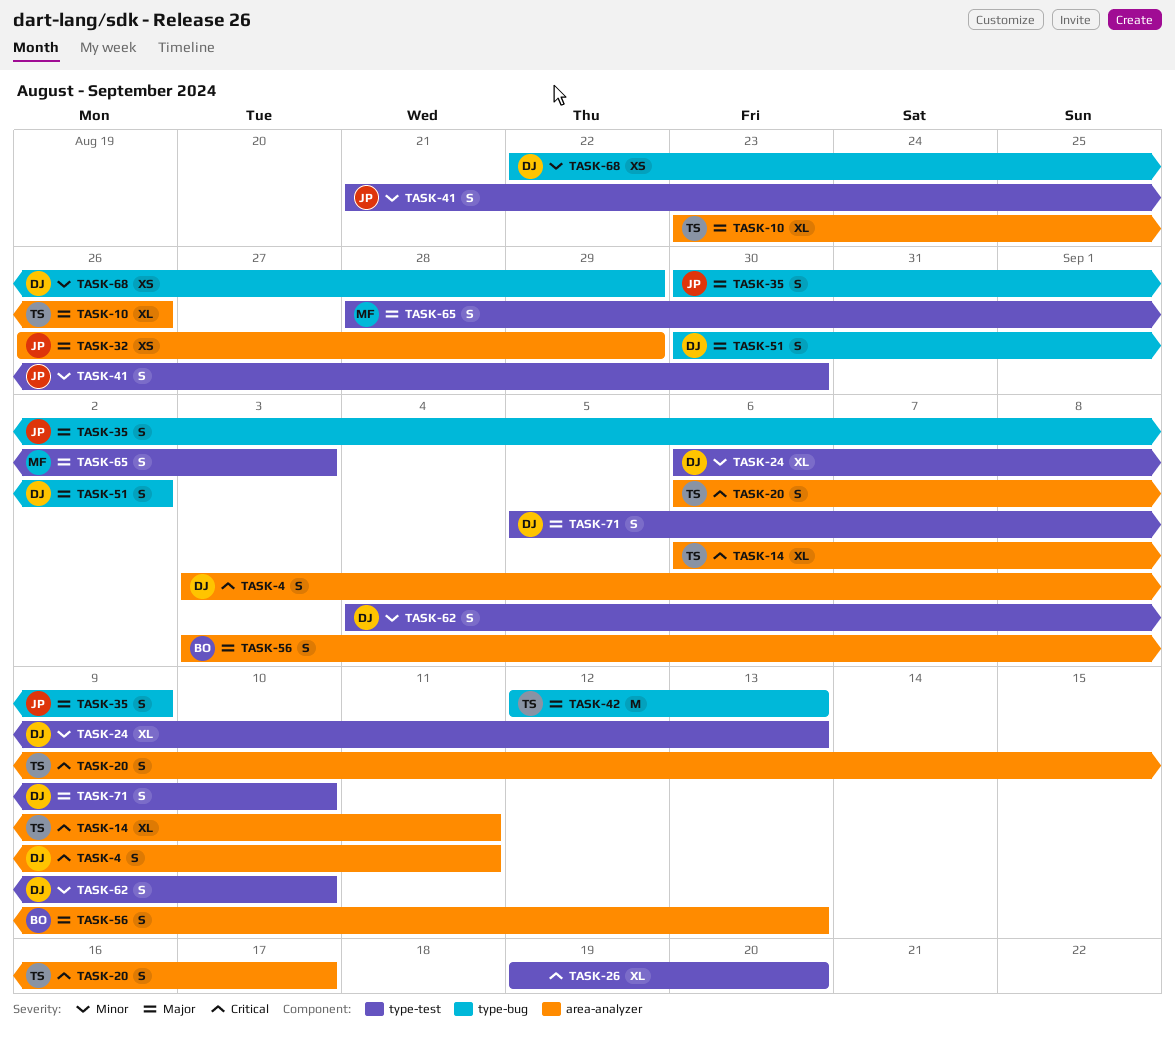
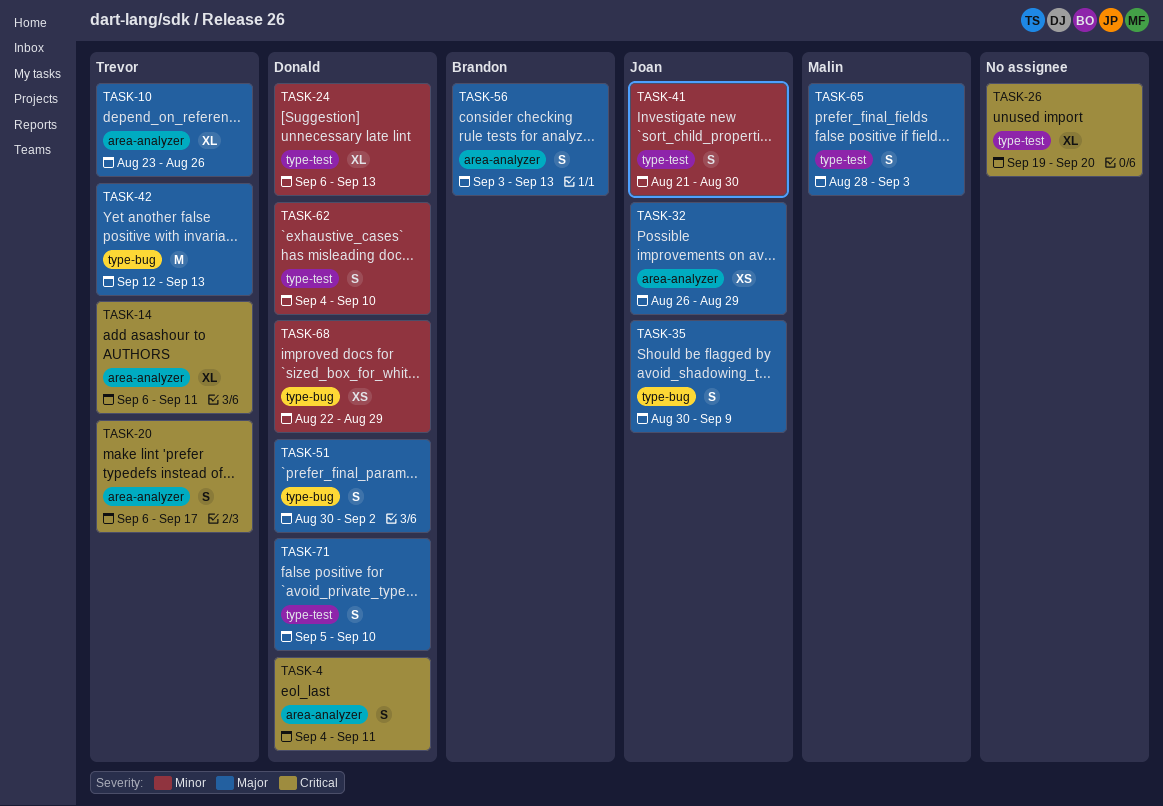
TASK-4, start: Sep 3 -> Sep 4

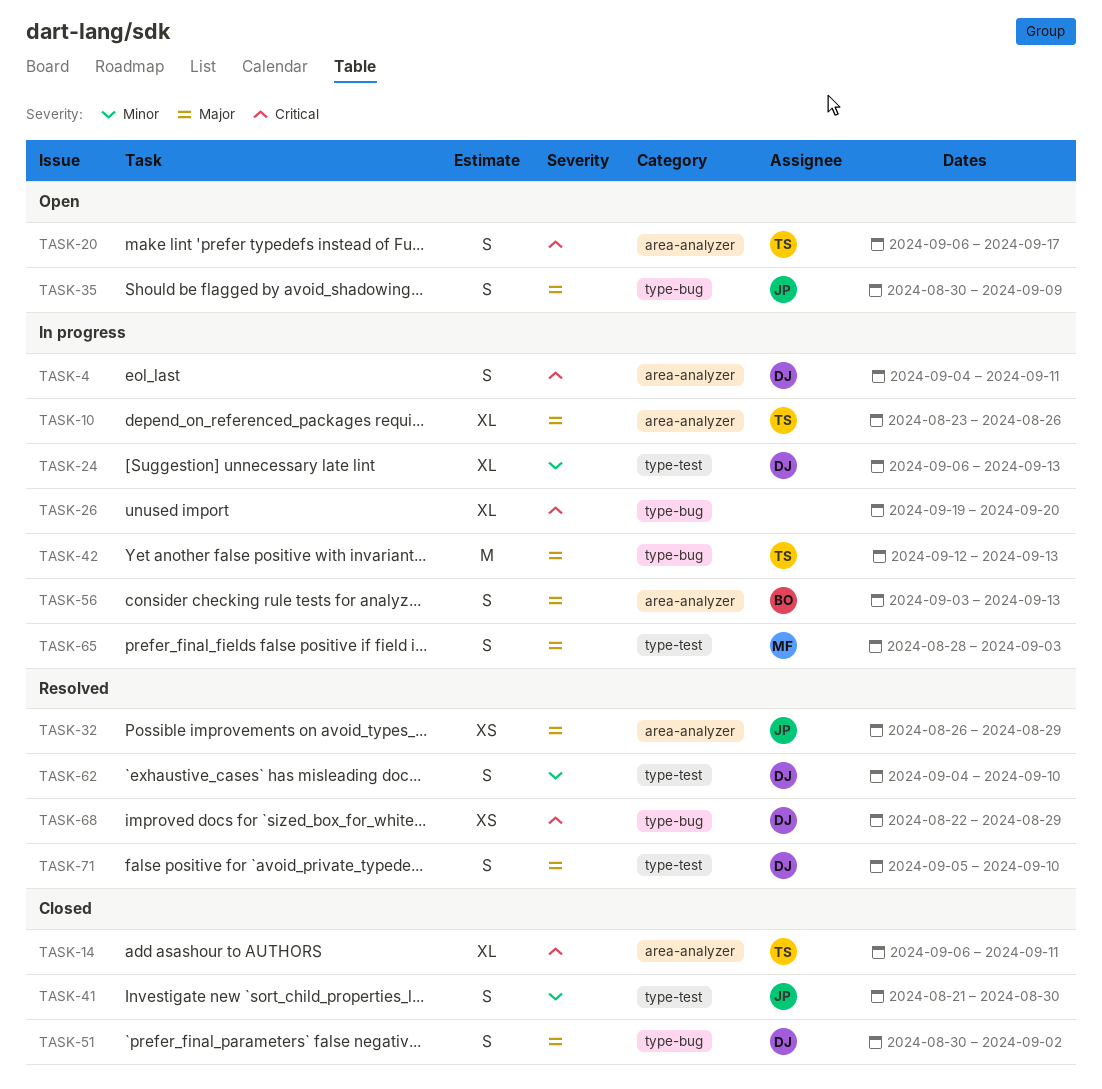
TASK-26, label: type-test -> type-bug
TASK-68, priority: Minor -> Critical

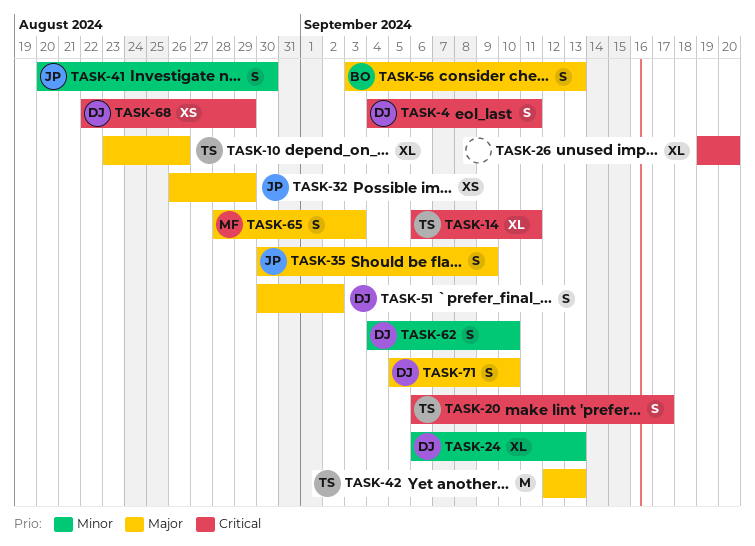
TASK-41, start: Aug 21 -> Aug 20

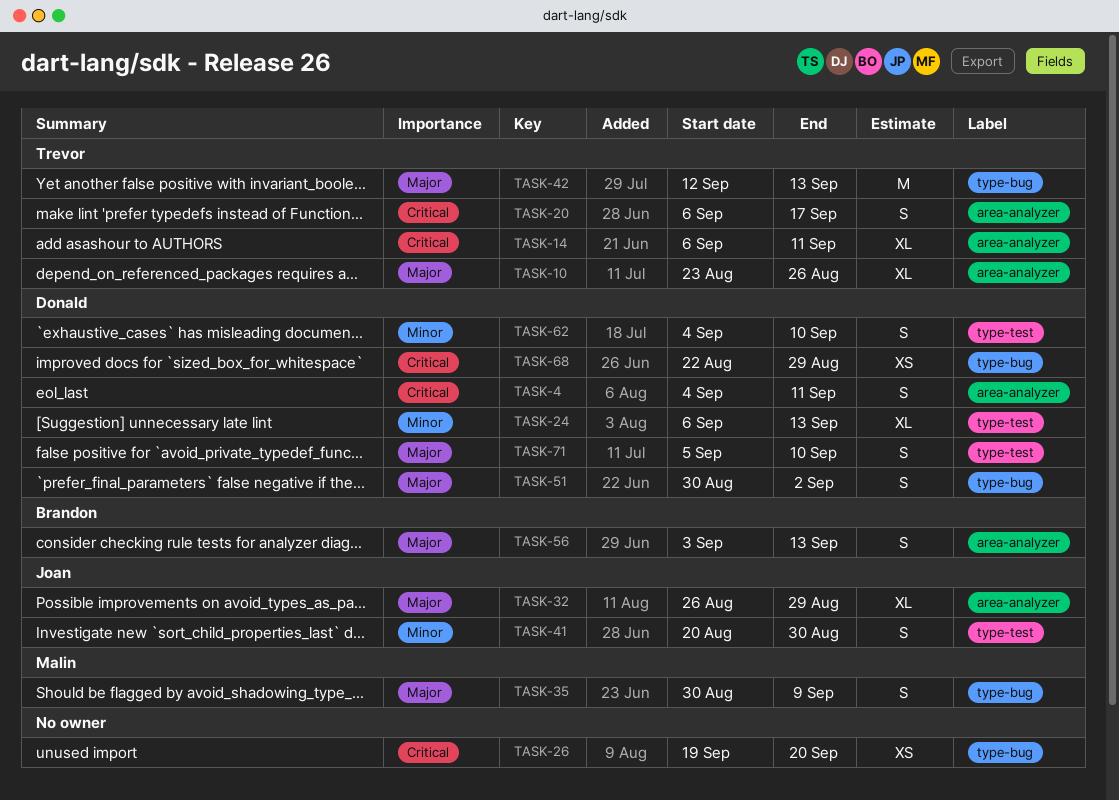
TASK-26, estimate: XL -> XS
TASK-32, estimate: XS -> XL
TASK-35, owner: Joan -> Malin
TASK-65: present -> none

